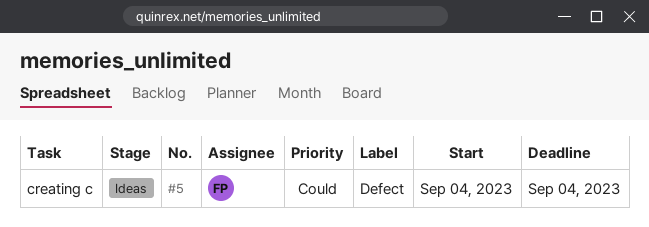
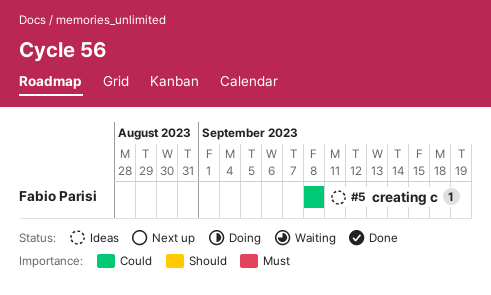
#5, start: Sep 4 -> Sep 8
#5, due: Sep 4 -> Sep 8

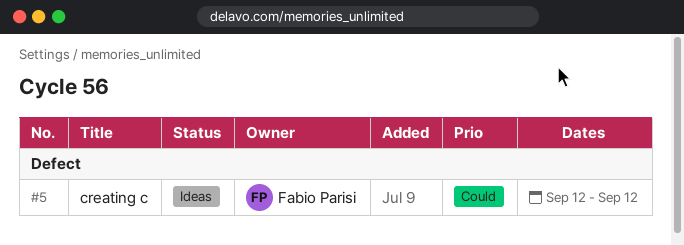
#5, start: Sep 8 -> Sep 12
#5, due: Sep 8 -> Sep 12

